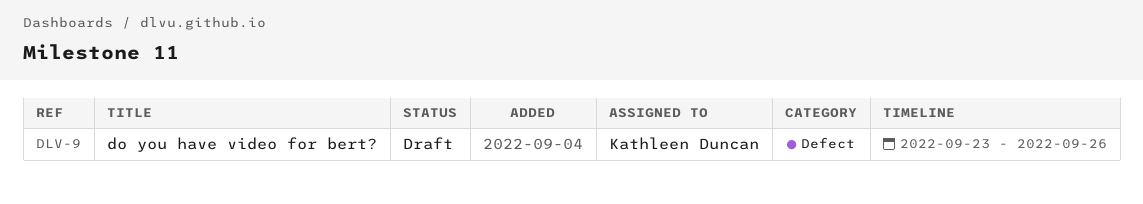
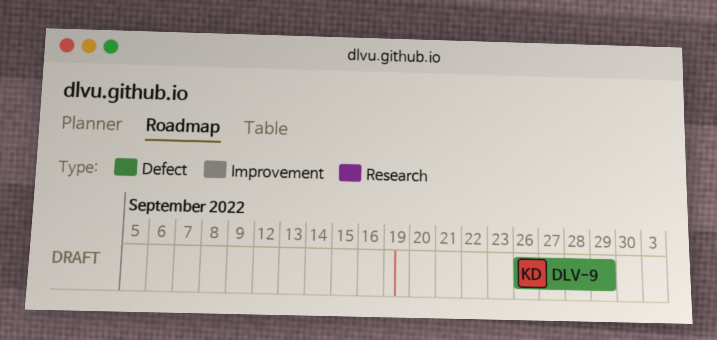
DLV-9, start: Sep 23 -> Sep 26
DLV-9, due: Sep 26 -> Sep 29

